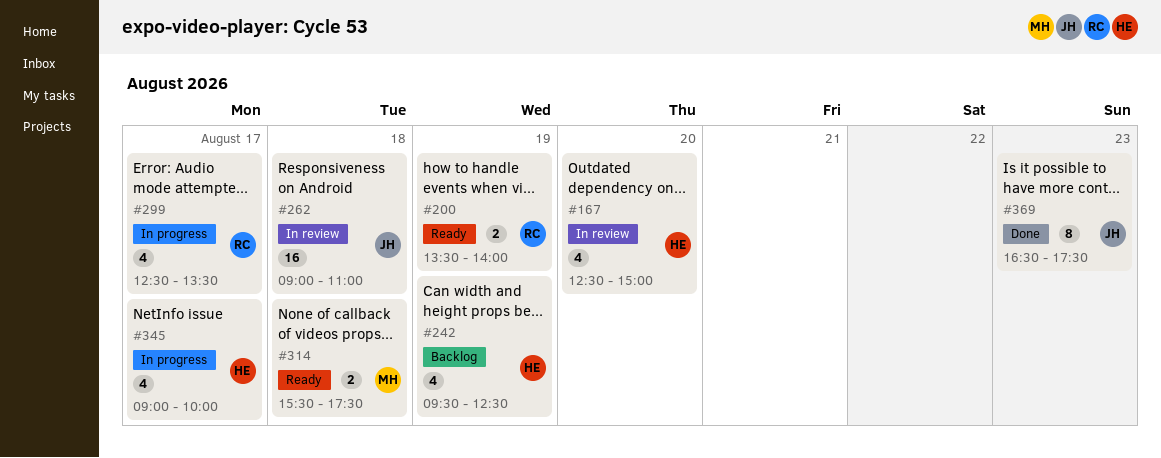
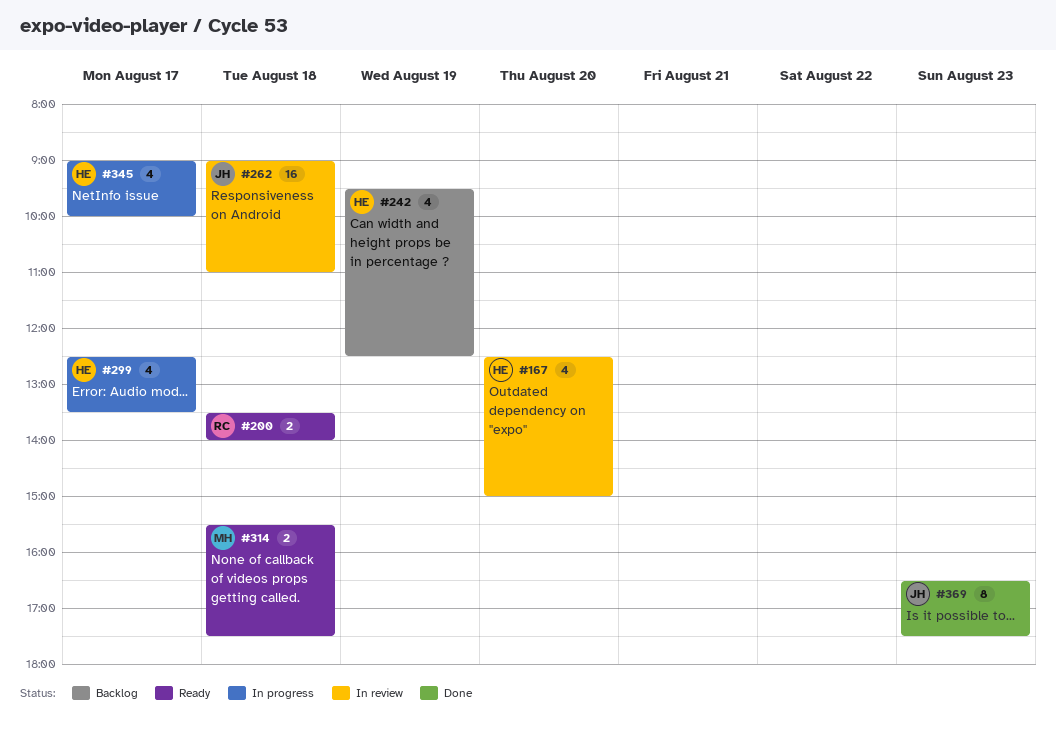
#200, day: Aug 19 -> Aug 18
#299, owner: RC -> HE

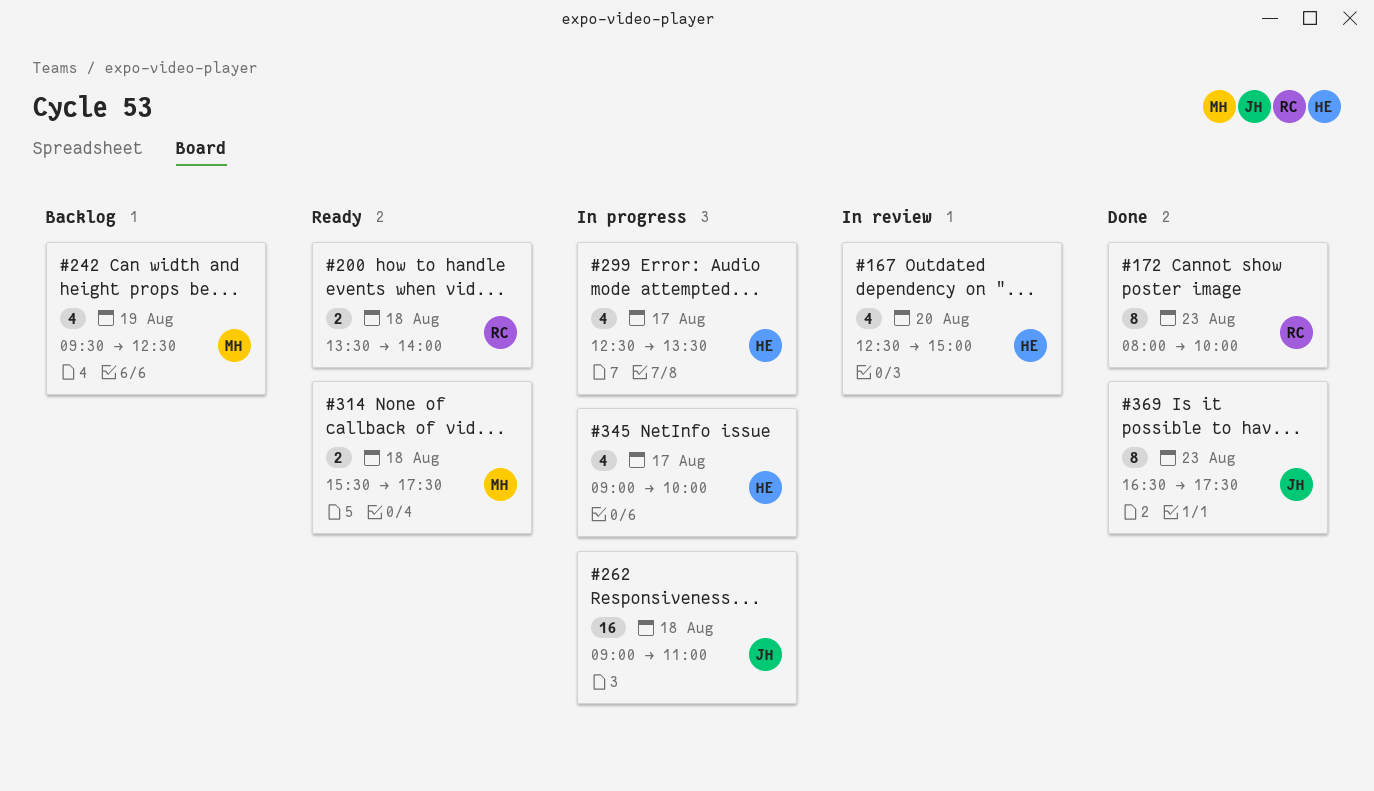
#172: none -> present
#242, owner: HE -> MH
#262, status: In review -> In progress

